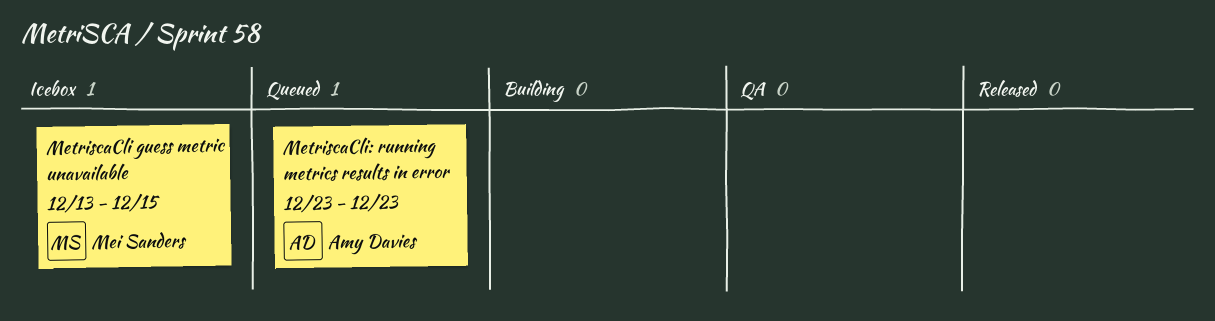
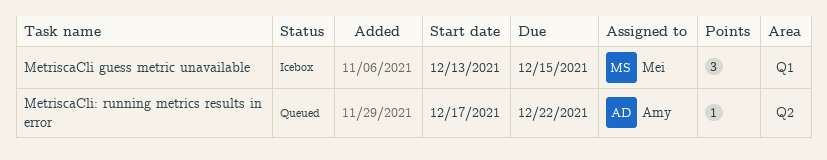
MetriscaCli: running metrics results in error, start: Dec 23 -> Dec 17
MetriscaCli: running metrics results in error, due: Dec 23 -> Dec 22

